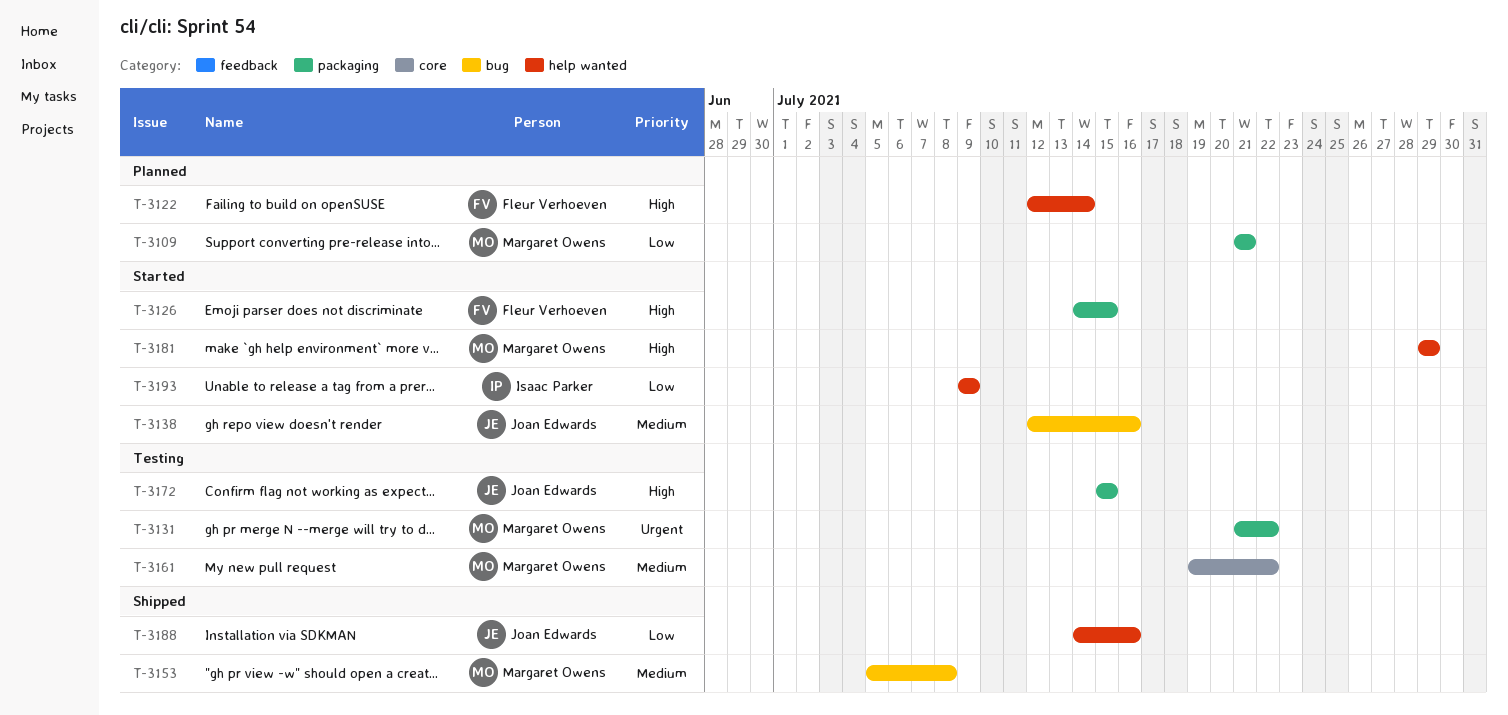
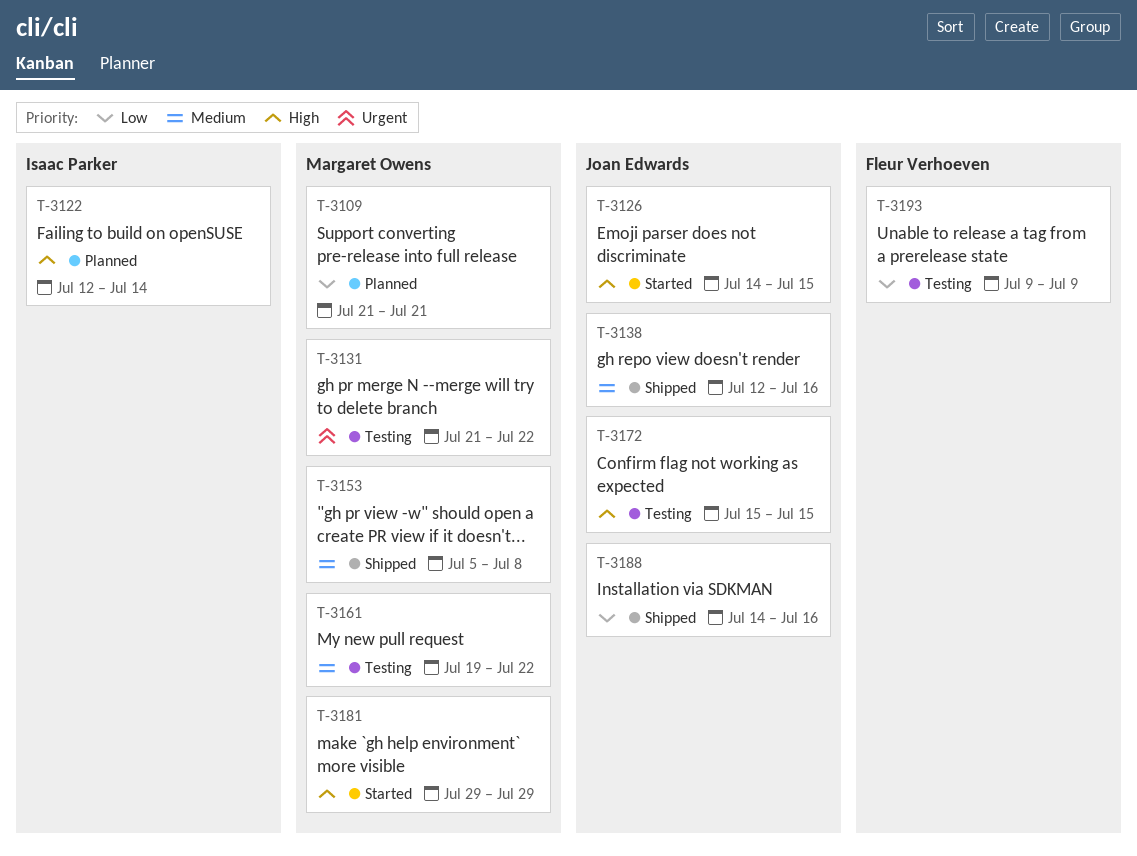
T-3122, owner: Fleur Verhoeven -> Isaac Parker
T-3126, owner: Fleur Verhoeven -> Joan Edwards
T-3138, status: Started -> Shipped
T-3193, status: Started -> Testing
T-3193, owner: Isaac Parker -> Fleur Verhoeven

